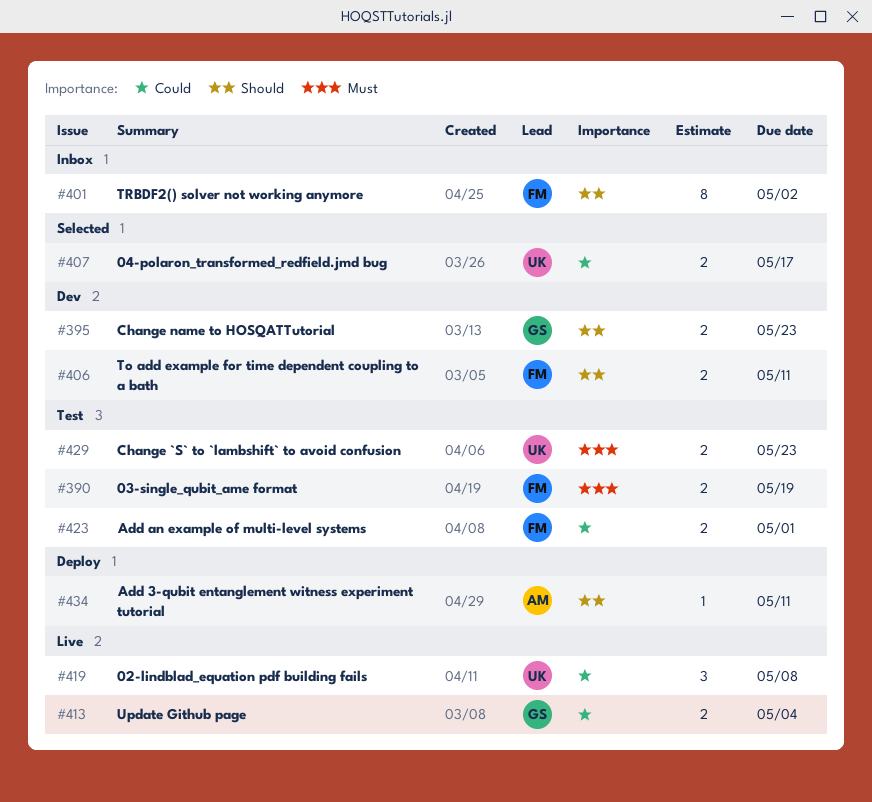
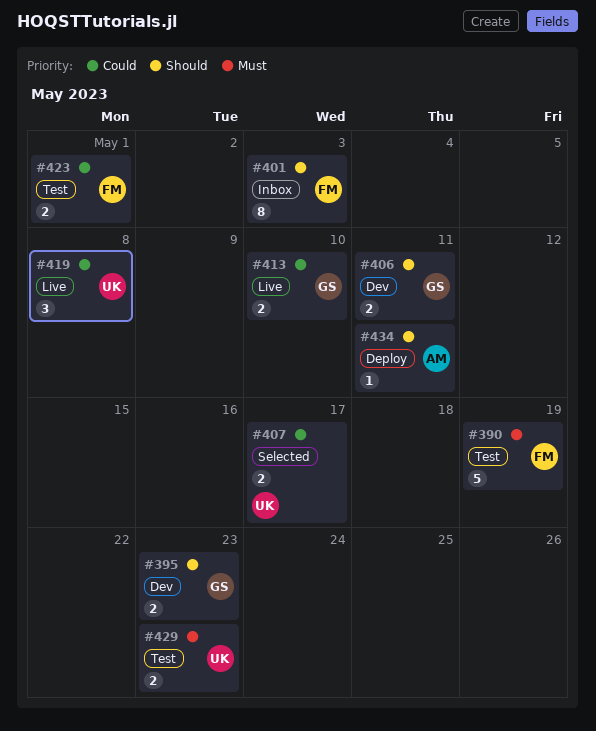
#390, estimate: 2 -> 5
#401, due: May 2 -> May 3
#406, owner: FM -> GS
#413, due: May 4 -> May 10

